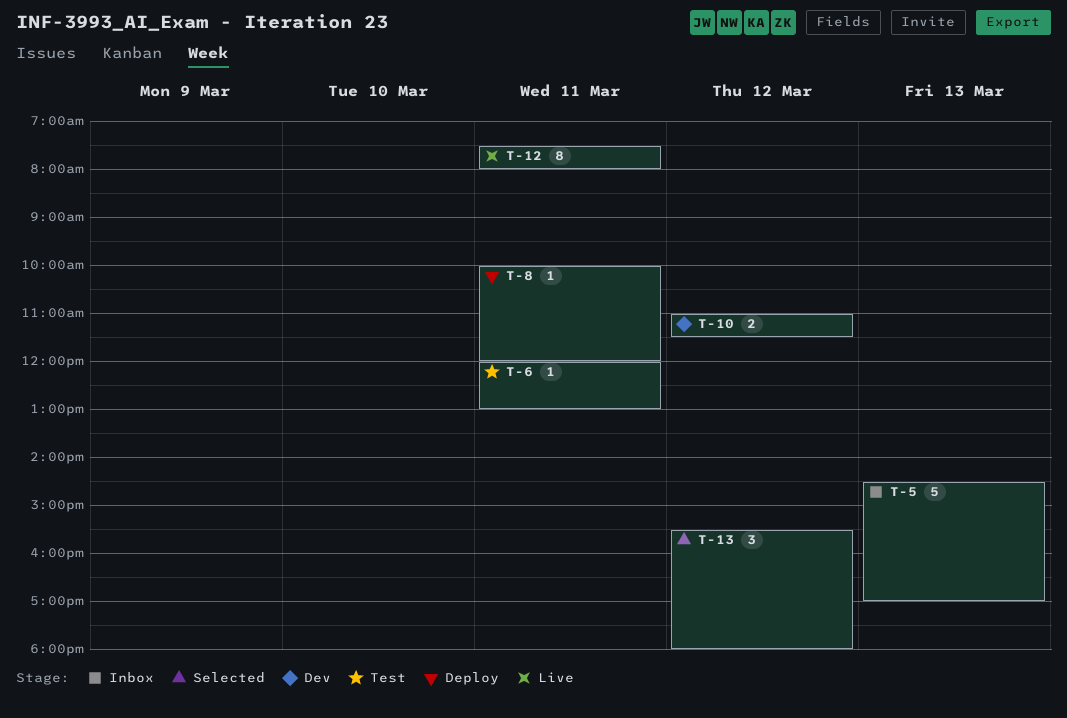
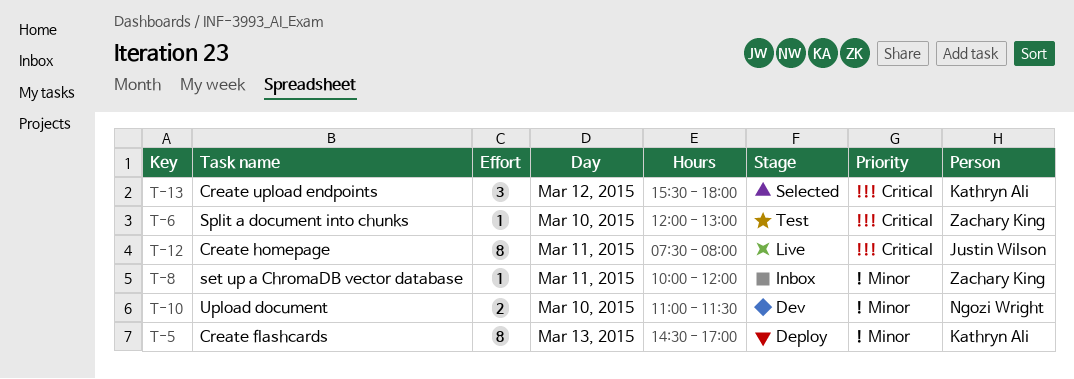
T-5, status: Inbox -> Deploy
T-5, estimate: 5 -> 8
T-6, day: Mar 11 -> Mar 10
T-8, status: Deploy -> Inbox
T-10, day: Mar 12 -> Mar 10

